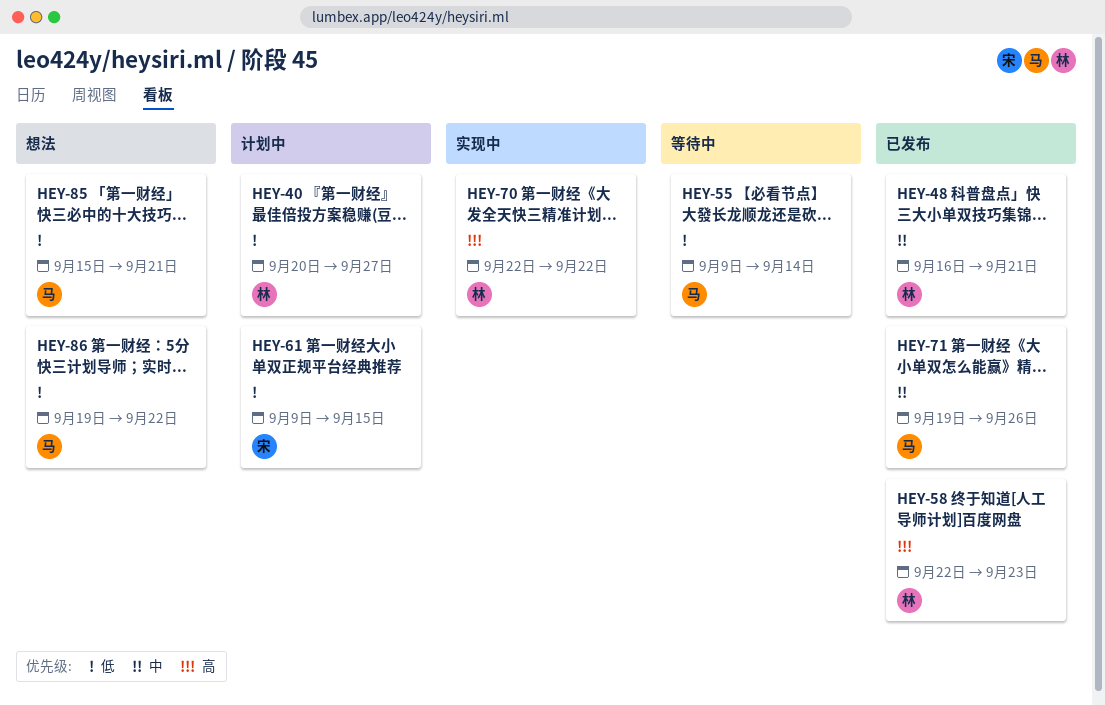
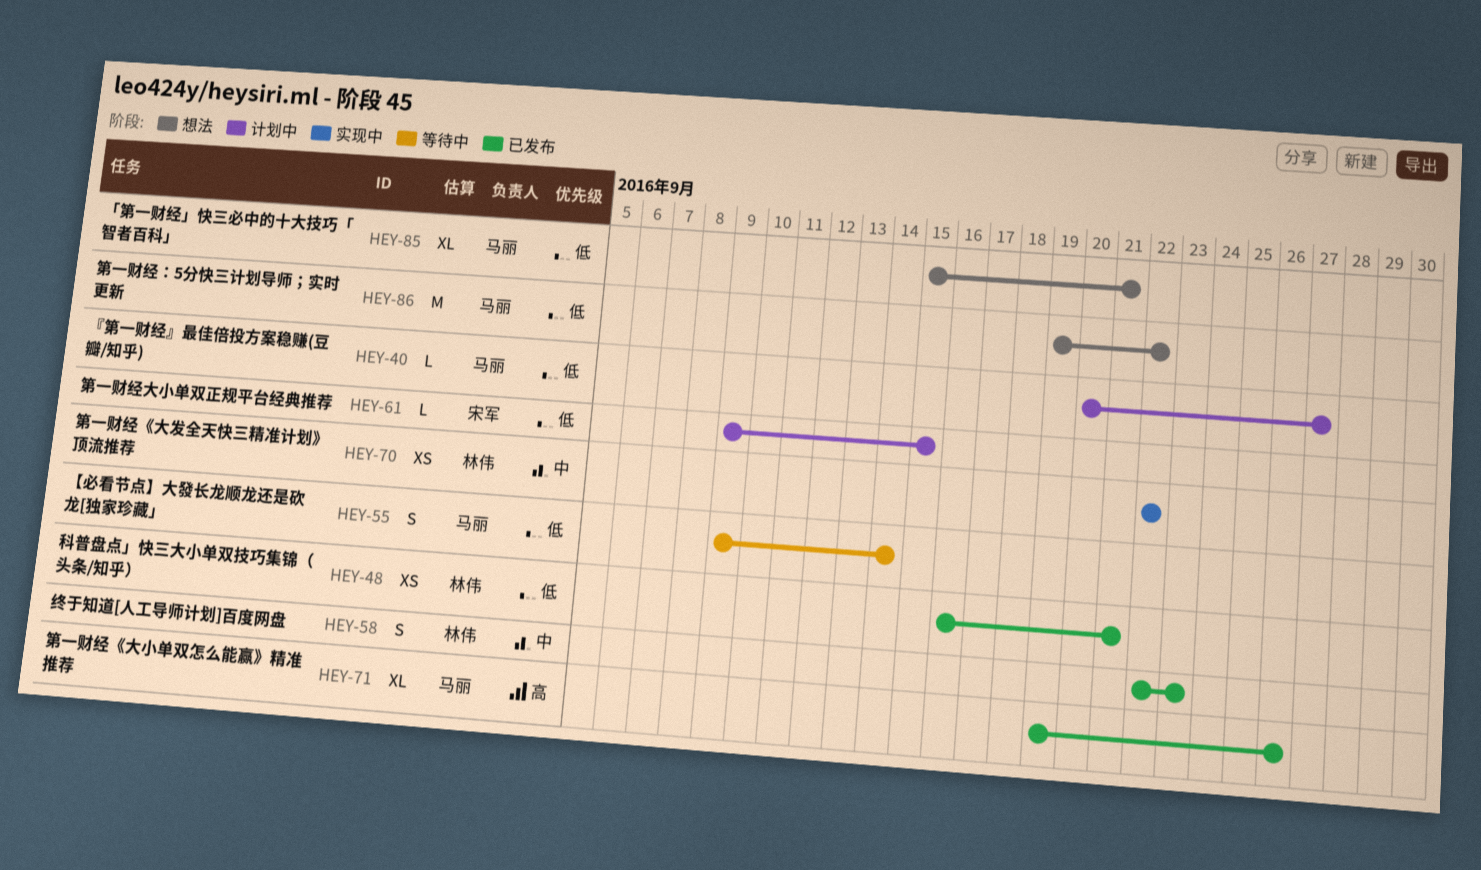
HEY-40, owner: 林伟 -> 马丽
HEY-48, priority: 中 -> 低
HEY-58, priority: 高 -> 中
HEY-70, priority: 高 -> 中
HEY-71, priority: 中 -> 高

